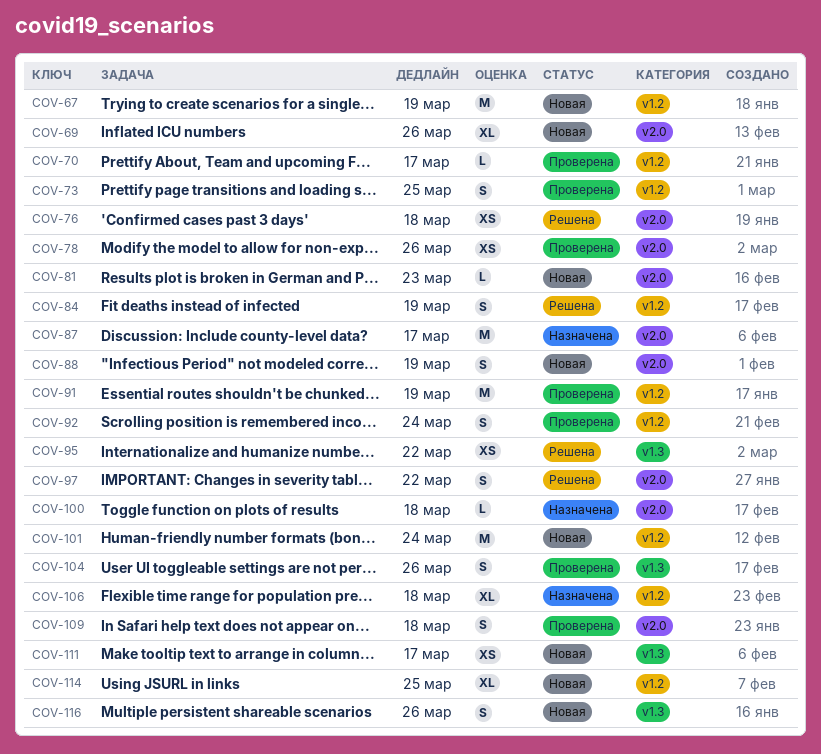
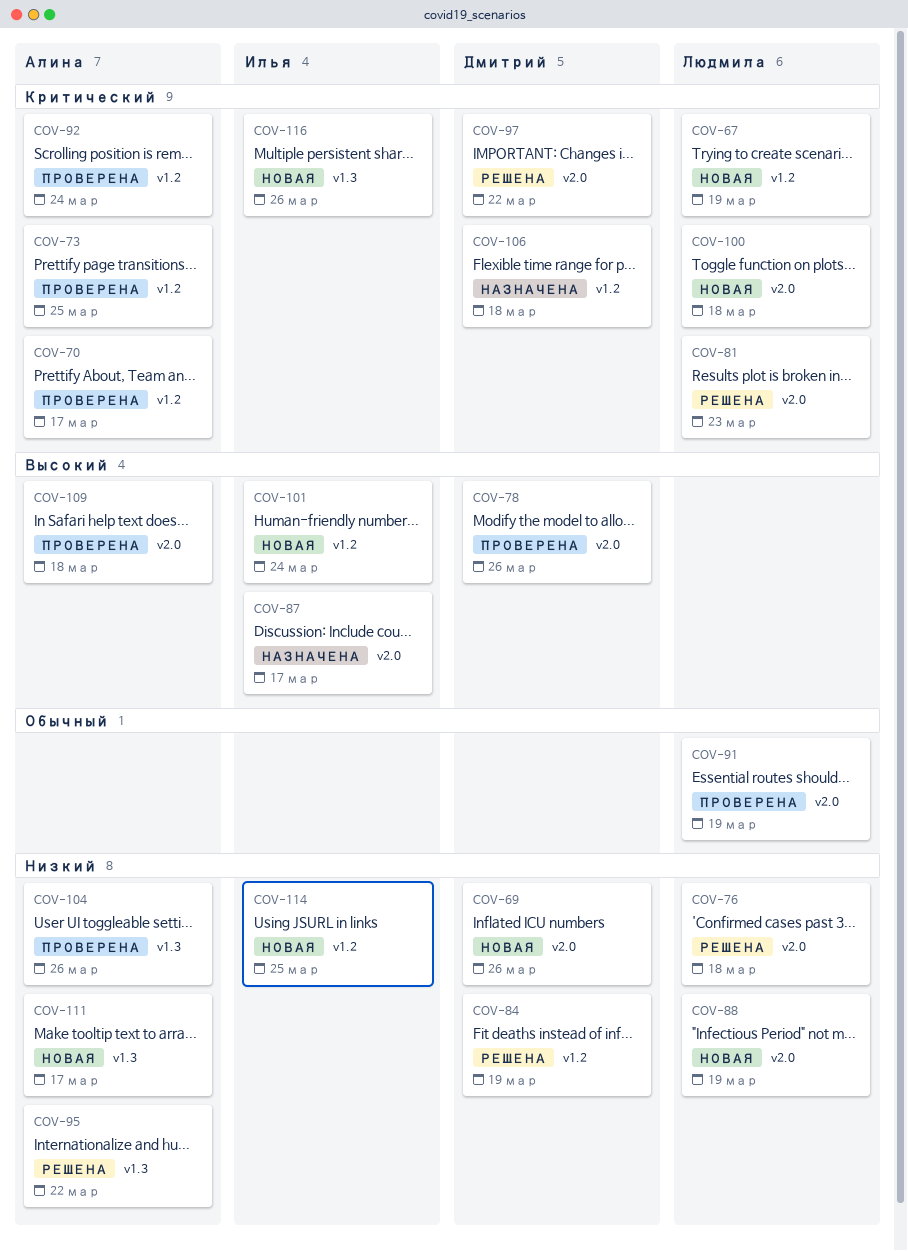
COV-81, status: Новая -> Решена
COV-91, label: v1.2 -> v2.0
COV-100, status: Назначена -> Новая

